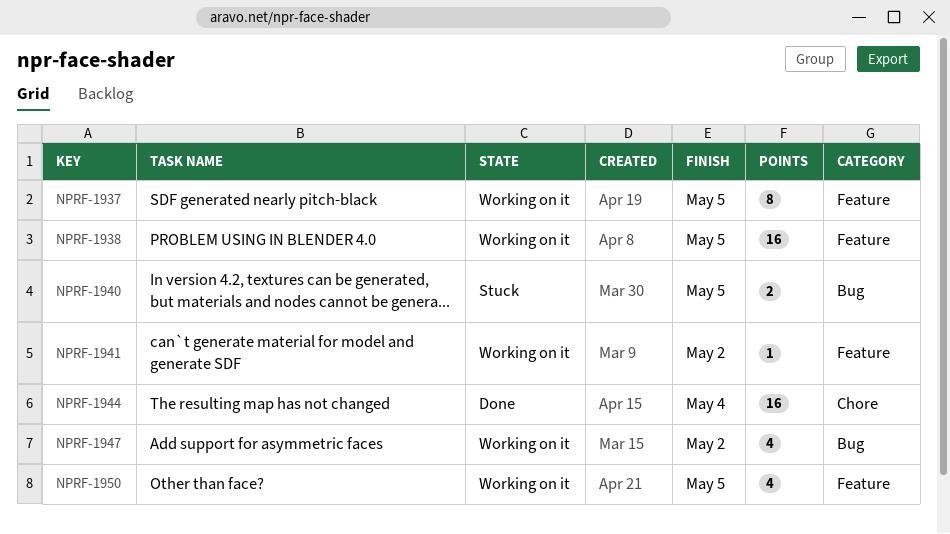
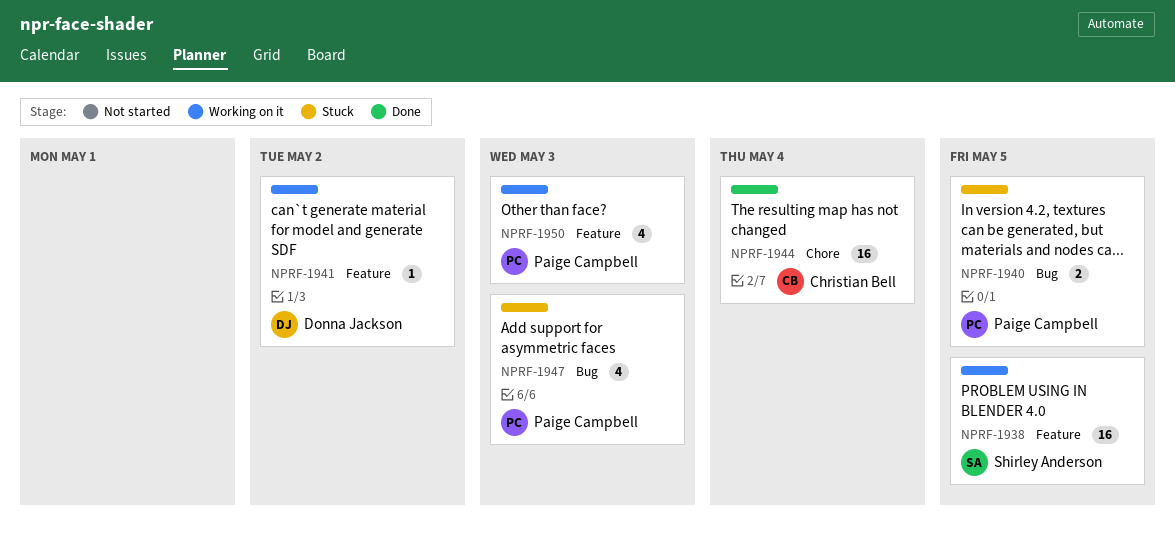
NPRF-1937: present -> none
NPRF-1947, status: Working on it -> Stuck
NPRF-1947, due: May 2 -> May 3
NPRF-1950, due: May 5 -> May 3

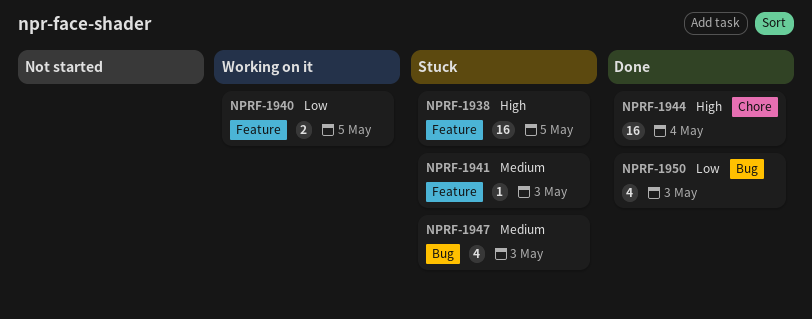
NPRF-1938, status: Working on it -> Stuck
NPRF-1940, status: Stuck -> Working on it
NPRF-1940, label: Bug -> Feature
NPRF-1941, status: Working on it -> Stuck
NPRF-1941, due: May 2 -> May 3
NPRF-1950, status: Working on it -> Done
NPRF-1950, label: Feature -> Bug

